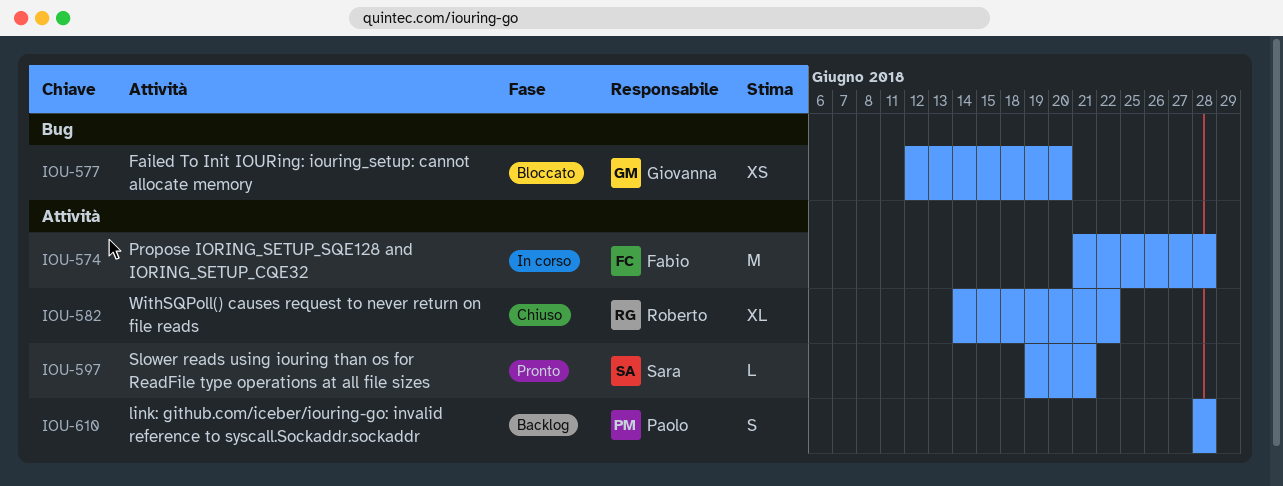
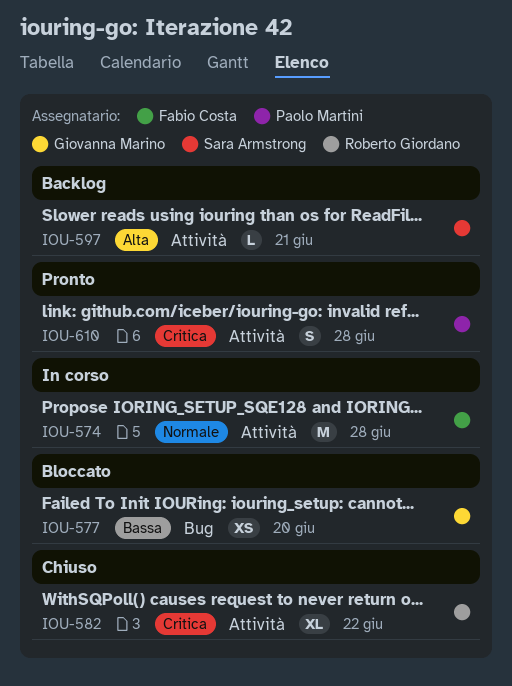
IOU-597, status: Pronto -> Backlog
IOU-610, status: Backlog -> Pronto

